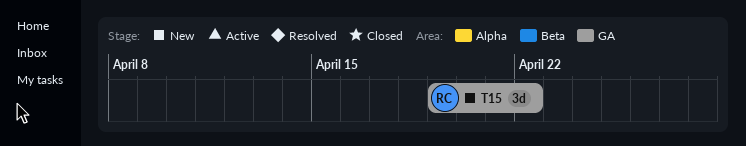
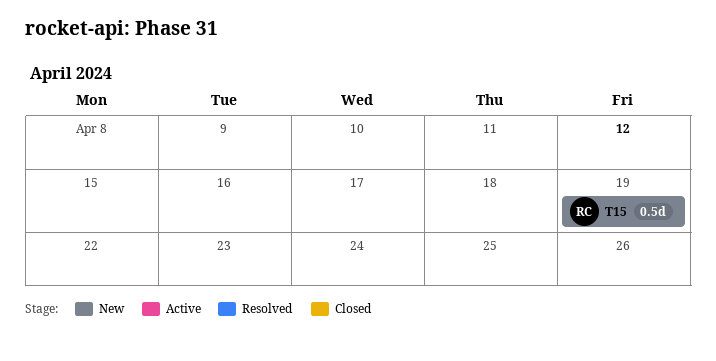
T15, estimate: 3d -> 0.5d
T15, due: Apr 22 -> Apr 19

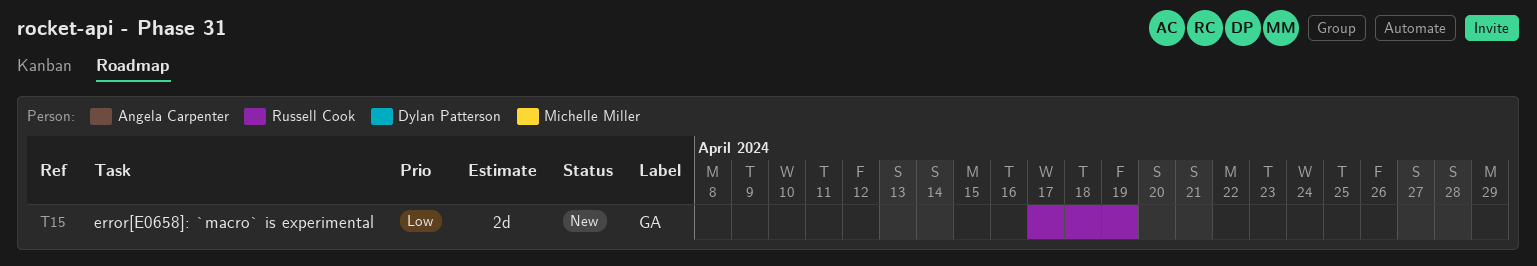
T15, estimate: 0.5d -> 2d
T15, start: Apr 19 -> Apr 17

